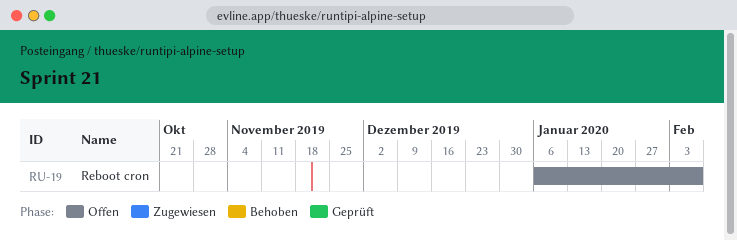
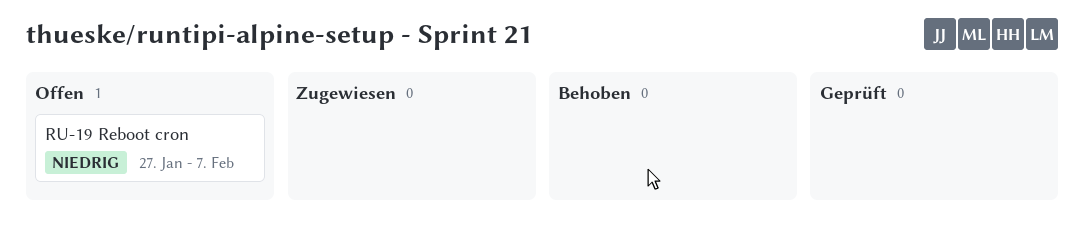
RU-19, start: Jan 6 -> Jan 27

